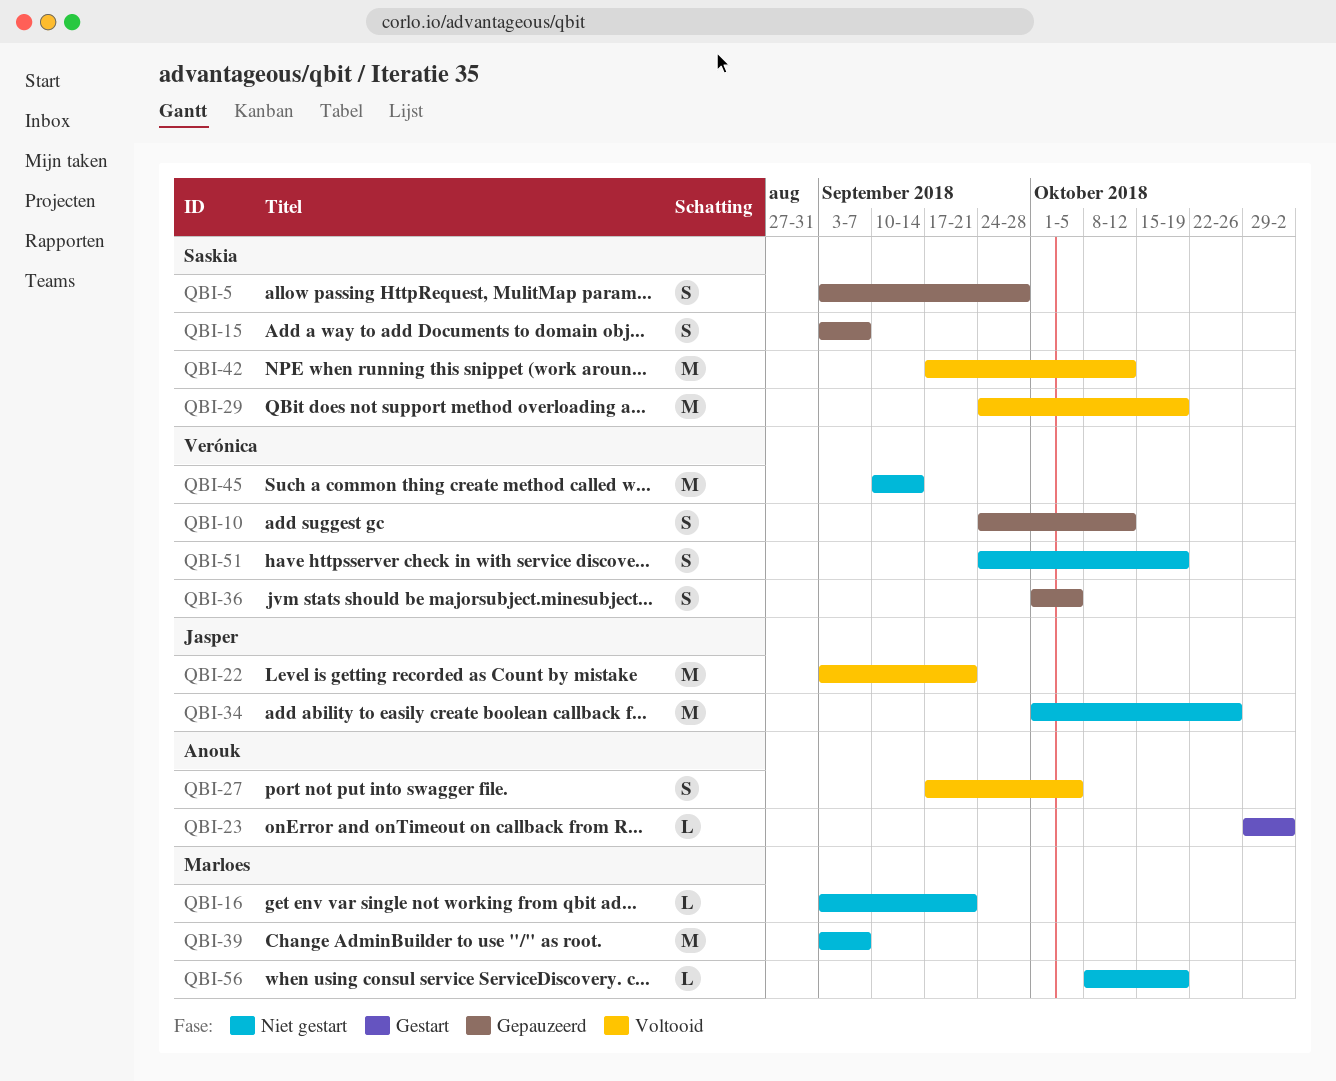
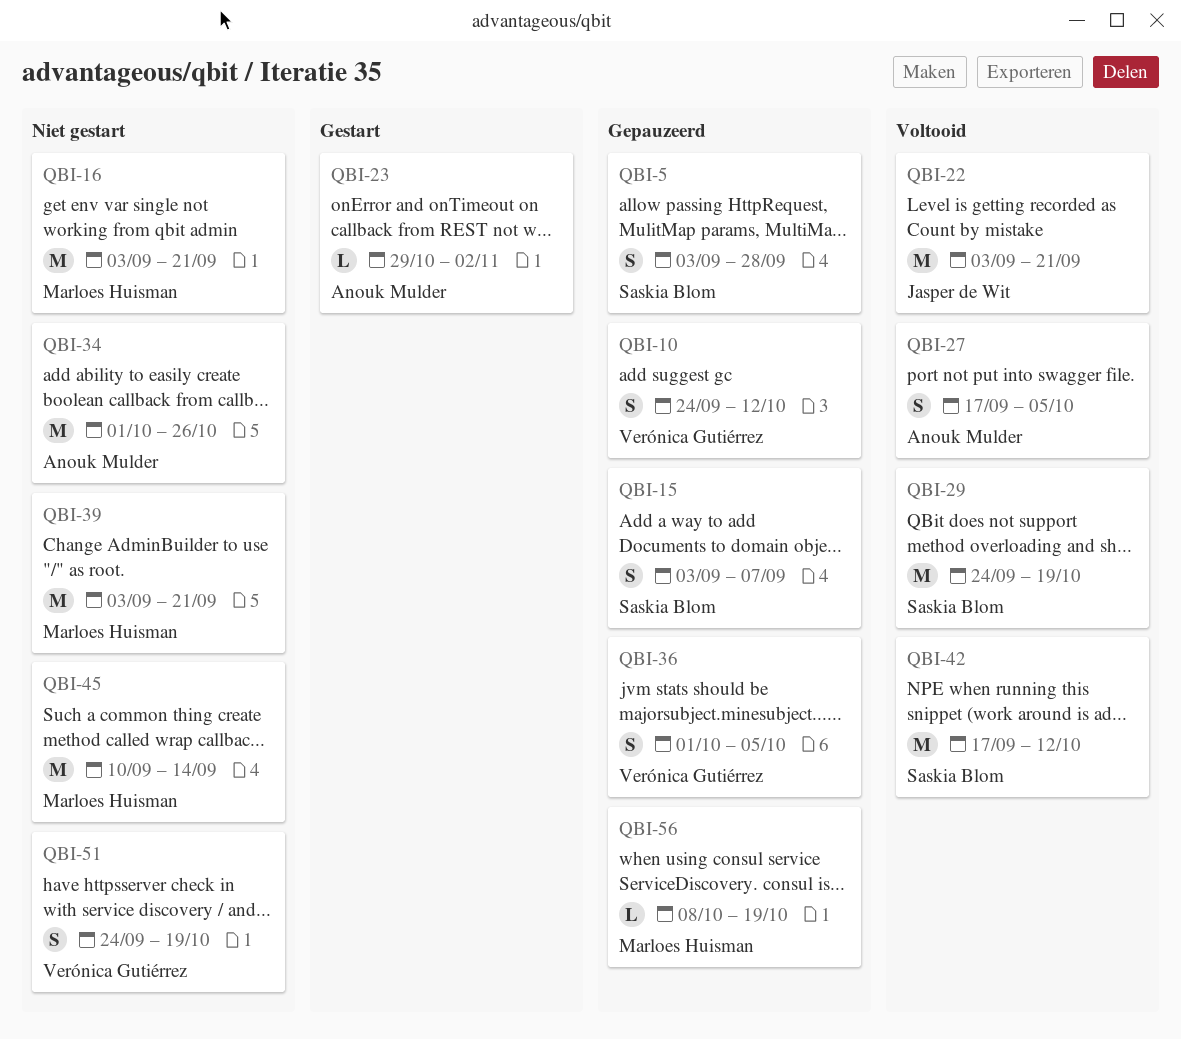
QBI-16, estimate: L -> M
QBI-34, owner: Jasper de Wit -> Anouk Mulder
QBI-39, due: Sep 7 -> Sep 21
QBI-45, owner: Verónica Gutiérrez -> Marloes Huisman
QBI-56, status: Niet gestart -> Gepauzeerd

